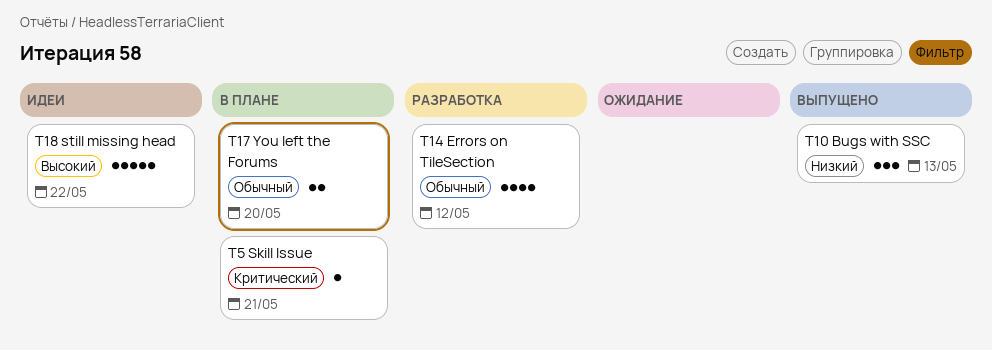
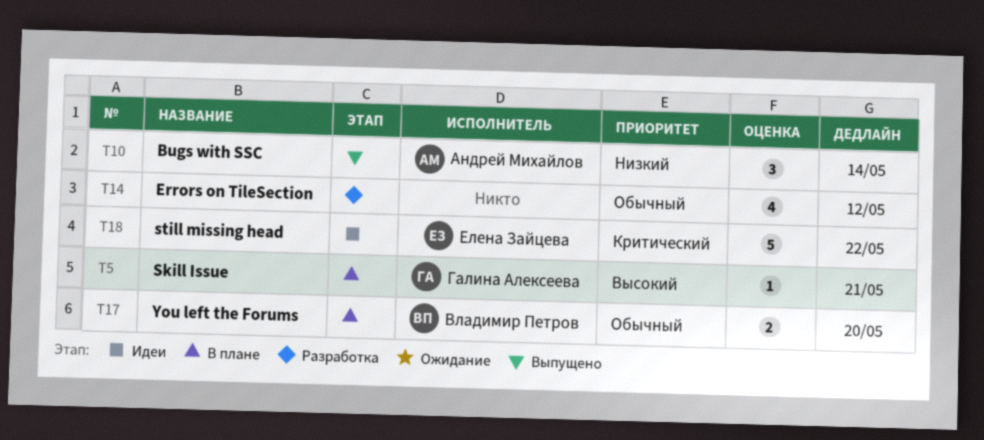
T5, priority: Критический -> Высокий
T10, due: May 13 -> May 14
T18, priority: Высокий -> Критический

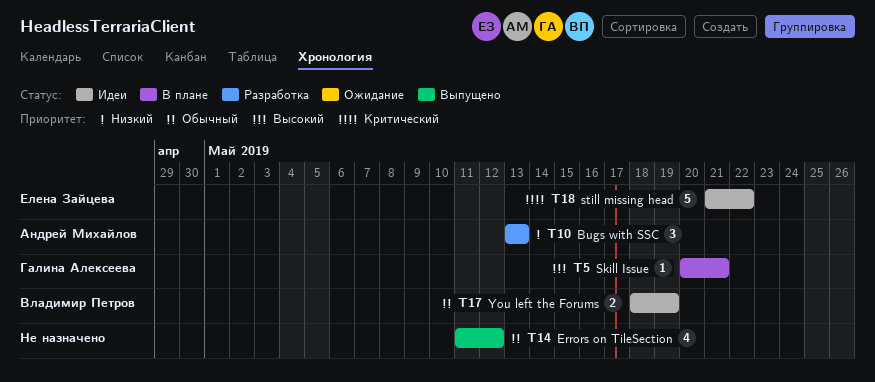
T10, status: Выпущено -> Разработка
T10, due: May 14 -> May 13
T14, status: Разработка -> Выпущено
T17, status: В плане -> Идеи
T17, due: May 20 -> May 19

